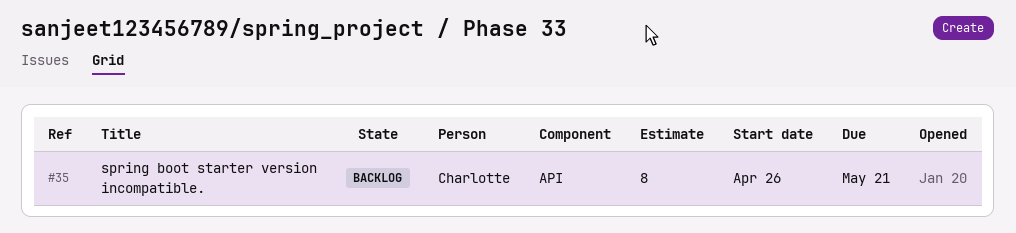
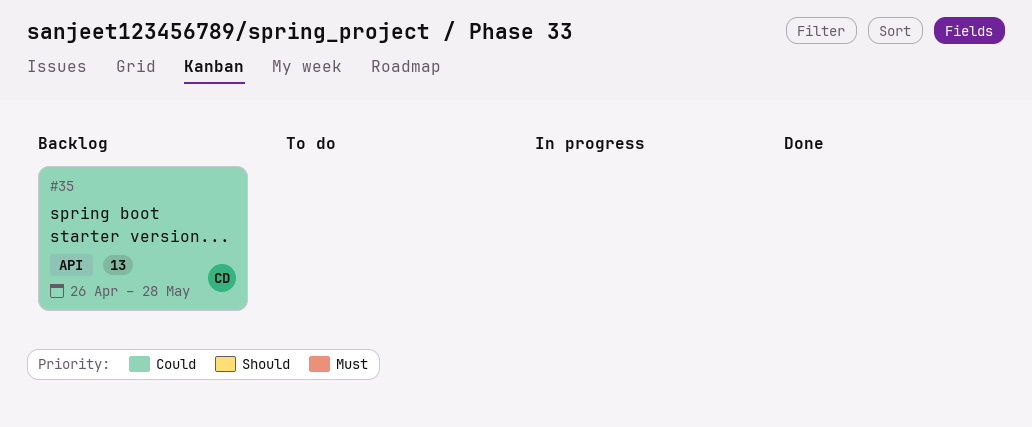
#35, estimate: 8 -> 13
#35, due: May 21 -> May 28

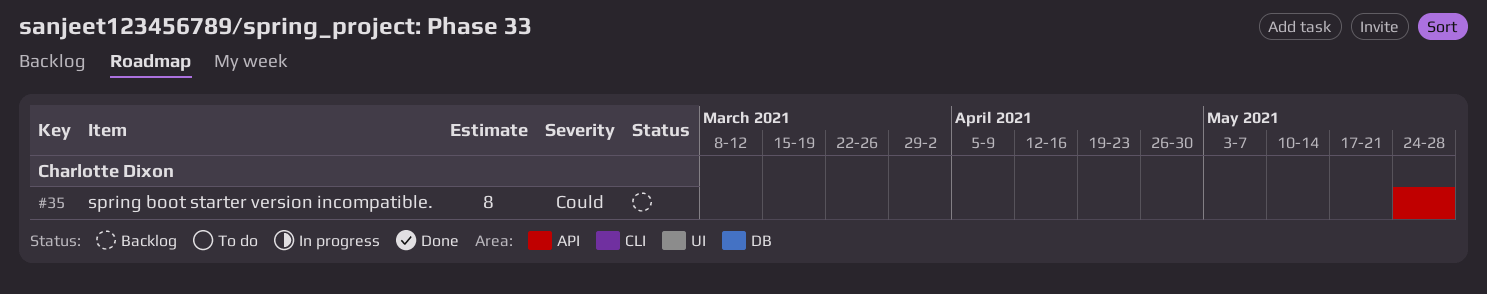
#35, estimate: 13 -> 8
#35, start: Apr 26 -> May 24

